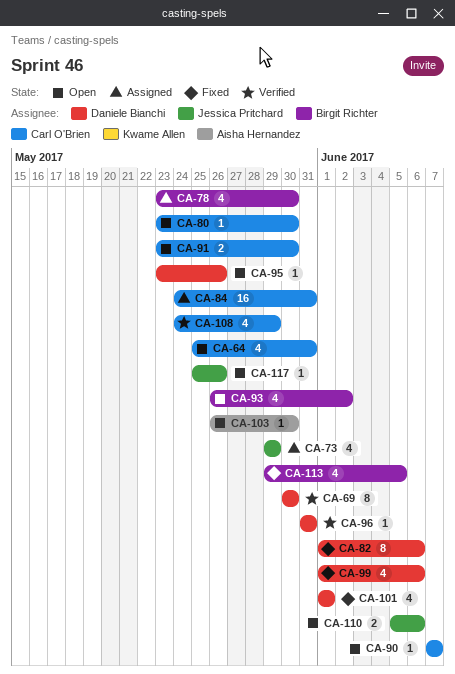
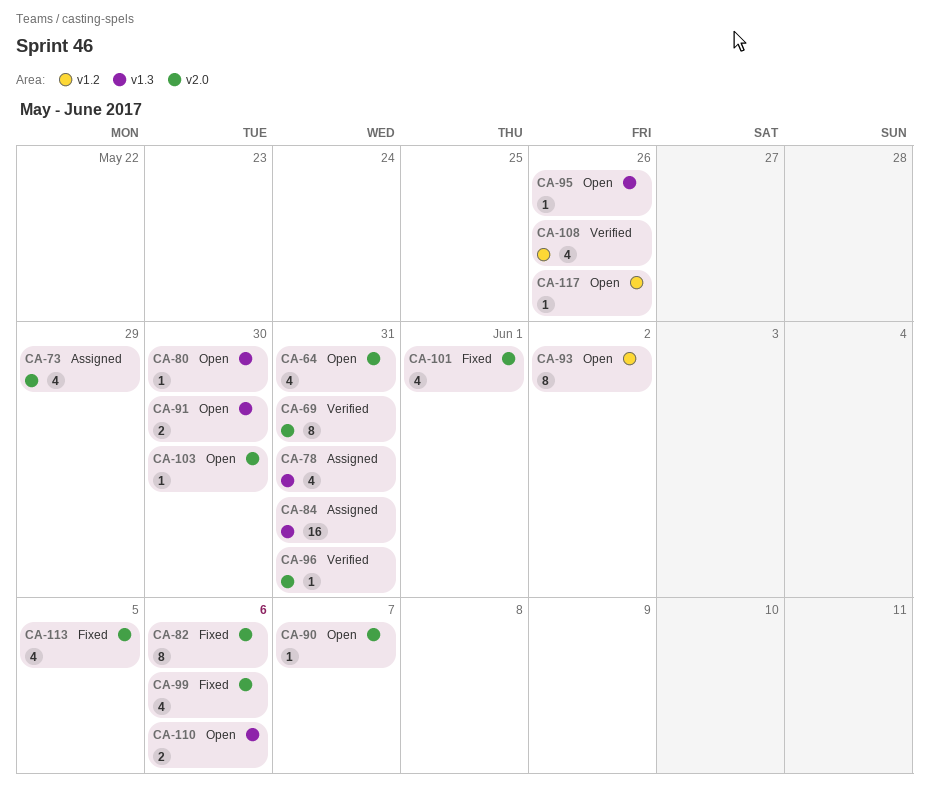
CA-69, due: May 30 -> May 31
CA-78, due: May 30 -> May 31
CA-93, estimate: 4 -> 8
CA-108, due: May 29 -> May 26

